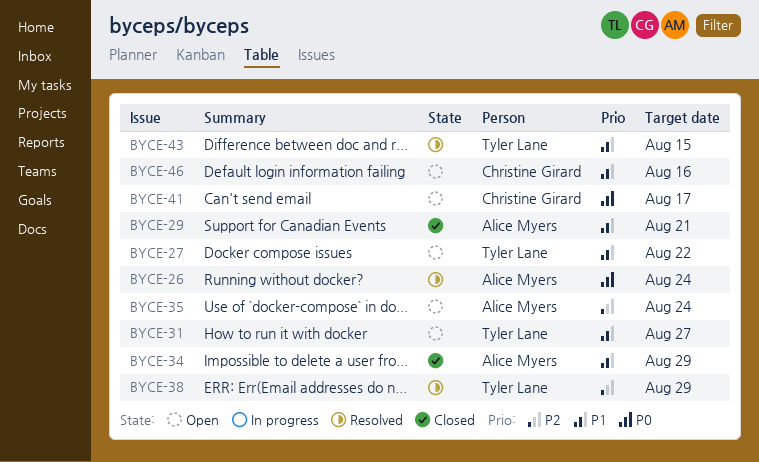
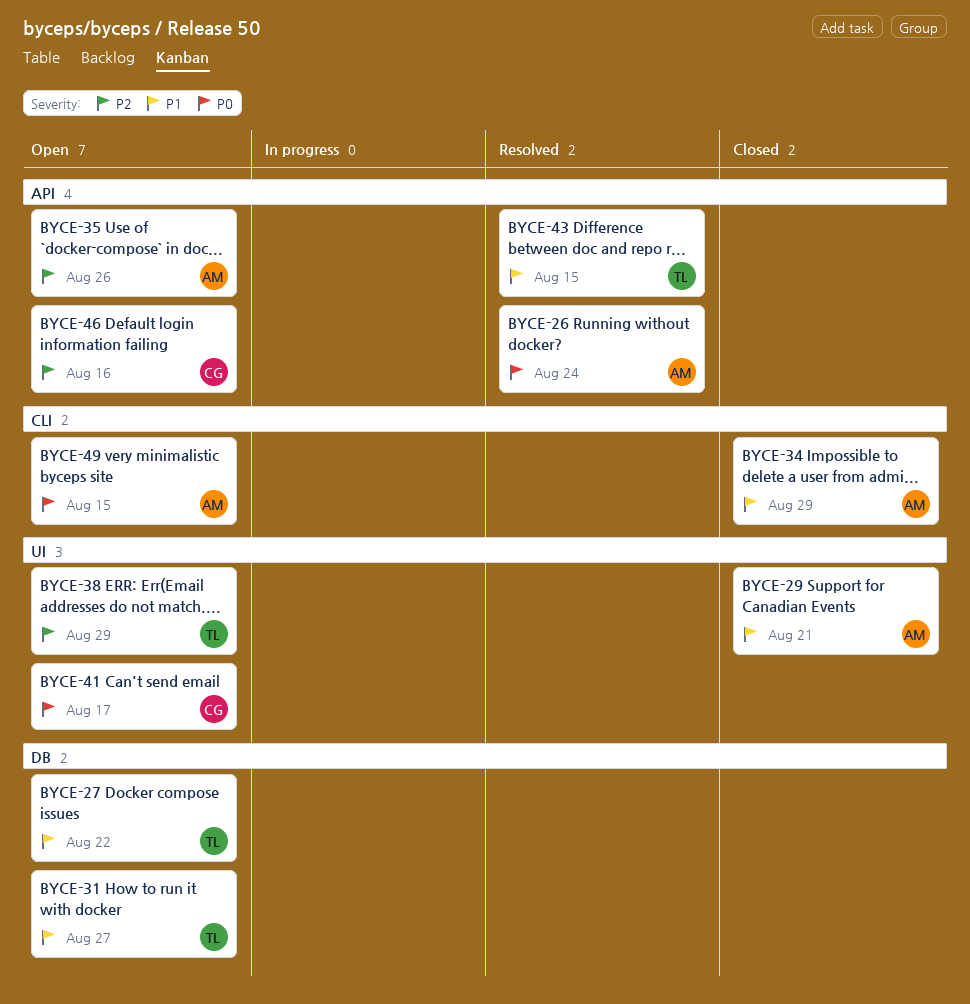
BYCE-35, due: Aug 24 -> Aug 26
BYCE-38, status: Resolved -> Open
BYCE-46, priority: P1 -> P2
BYCE-49: none -> present

